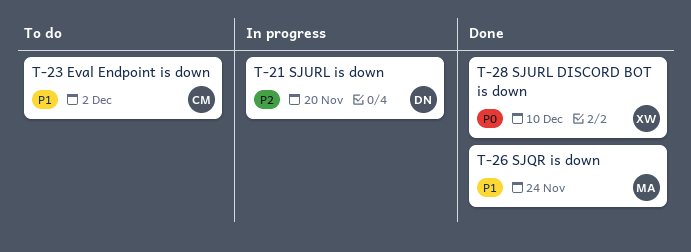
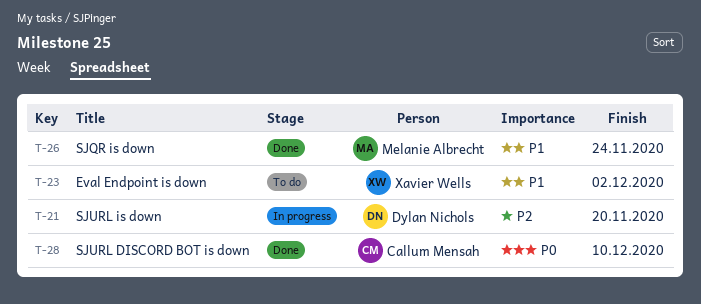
T-23, owner: Callum Mensah -> Xavier Wells
T-28, owner: Xavier Wells -> Callum Mensah

